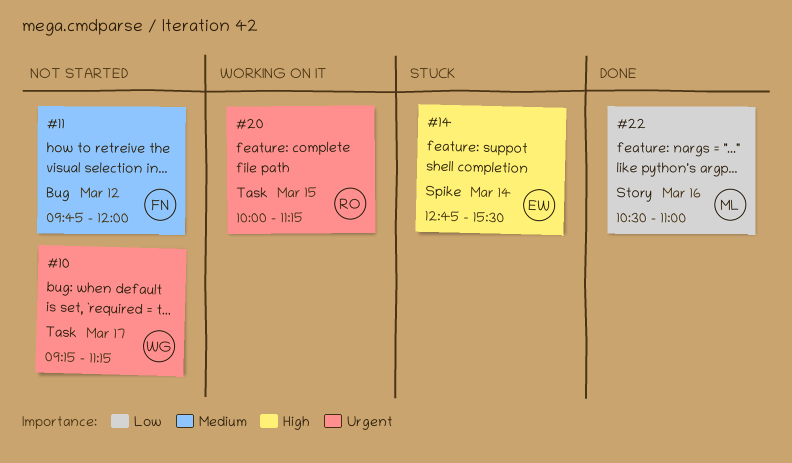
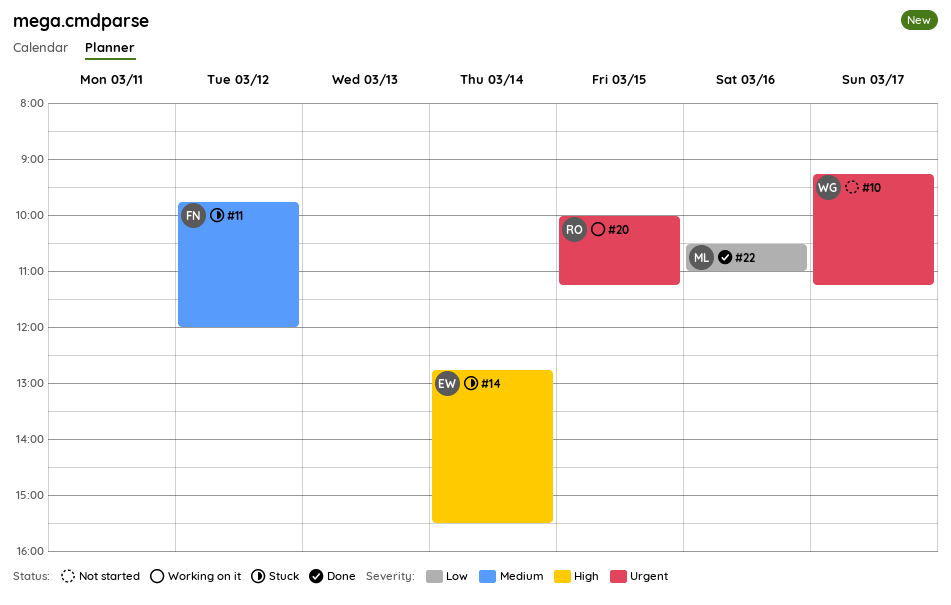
#11, status: Not started -> Stuck

